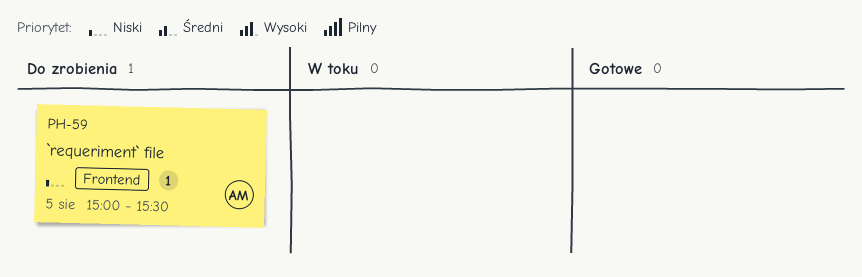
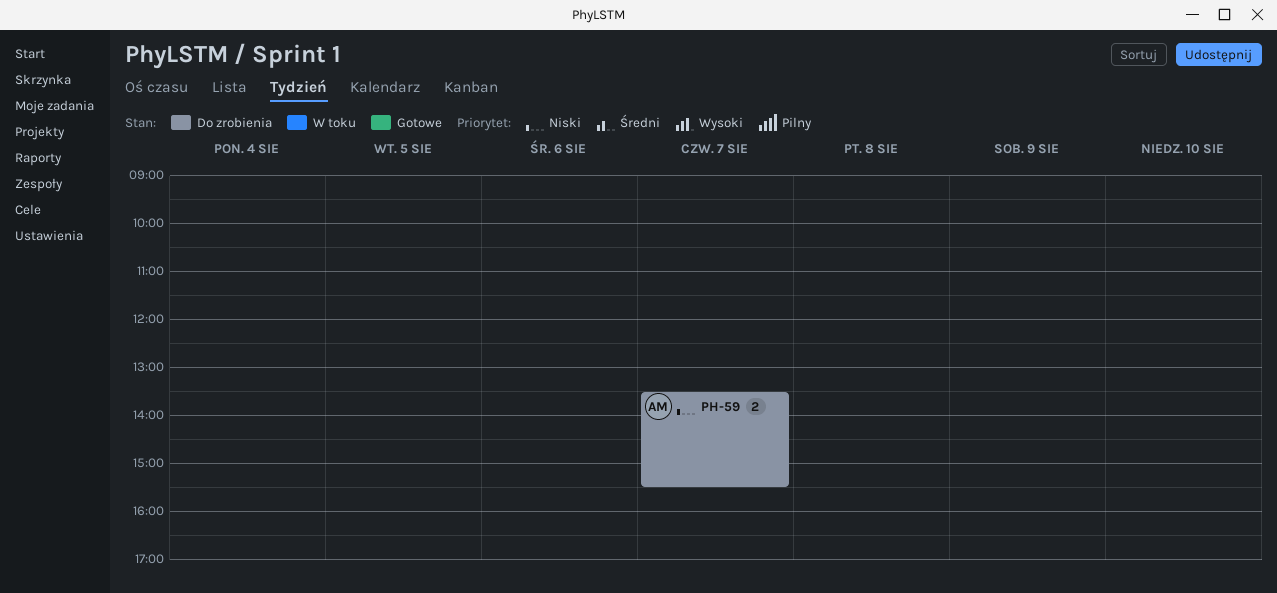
PH-59, estimate: 1 -> 2
PH-59, day: Aug 5 -> Aug 7
PH-59, begins: 15:00 -> 13:30

